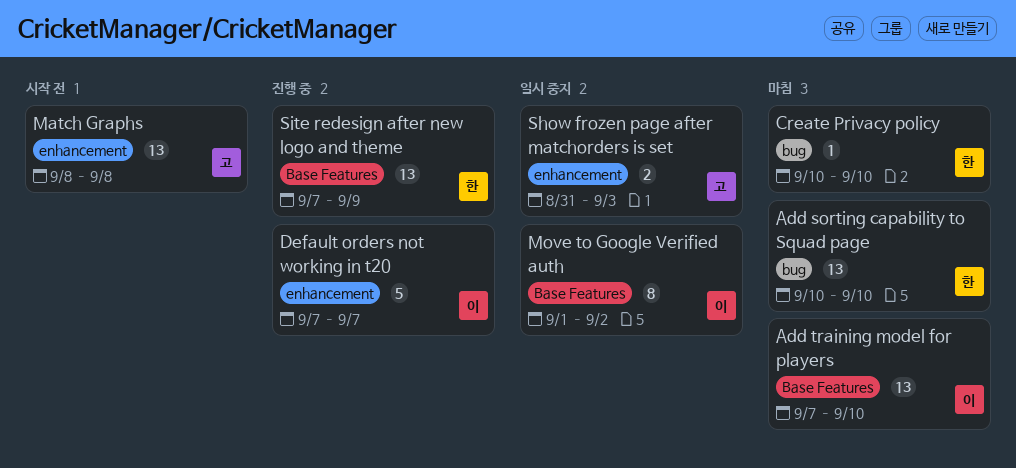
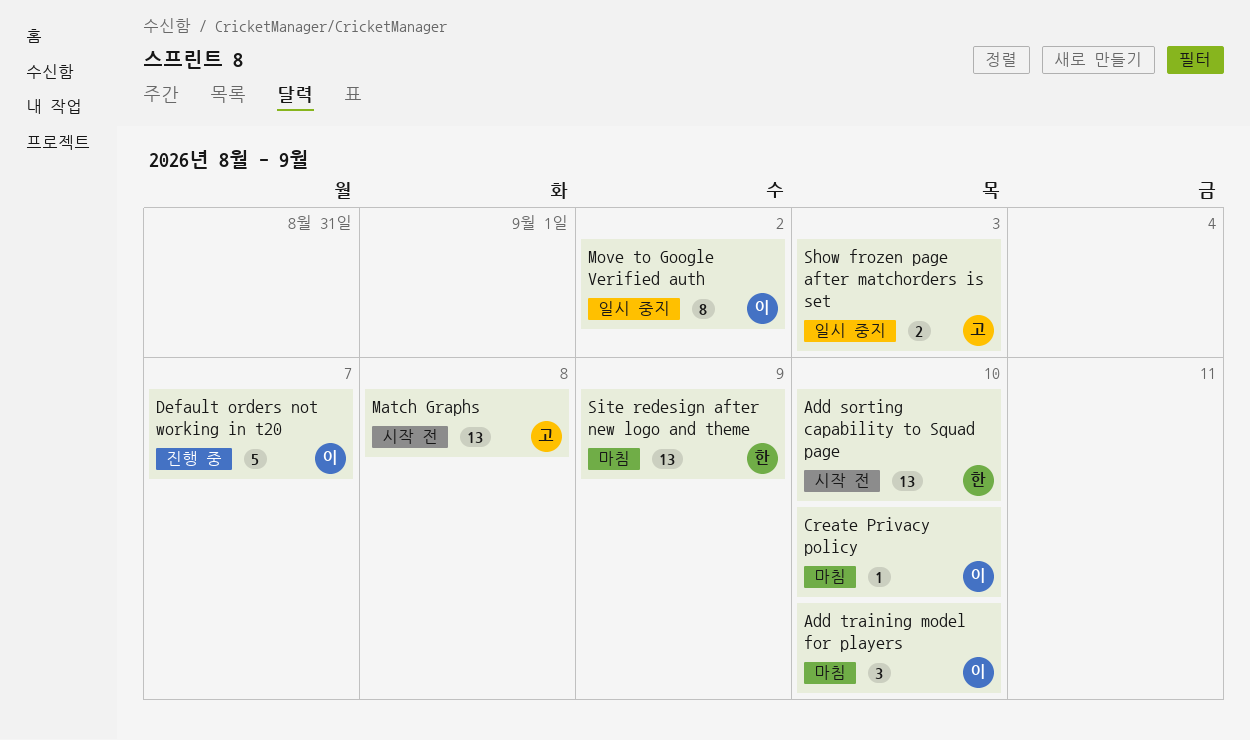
Add sorting capability to Squad page, status: 마침 -> 시작 전
Add training model for players, estimate: 13 -> 3
Create Privacy policy, owner: 한 -> 이
Site redesign after new logo and theme, status: 진행 중 -> 마침

